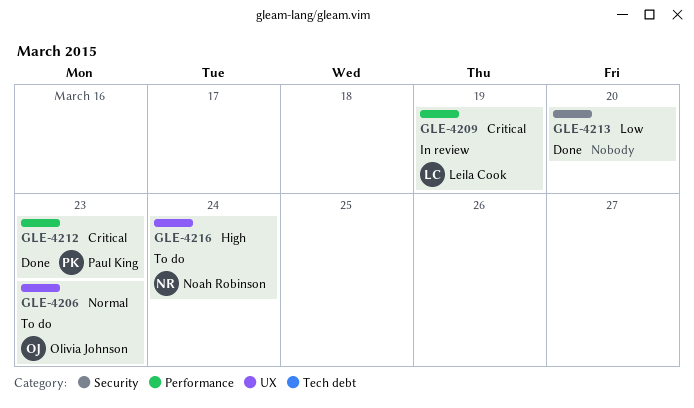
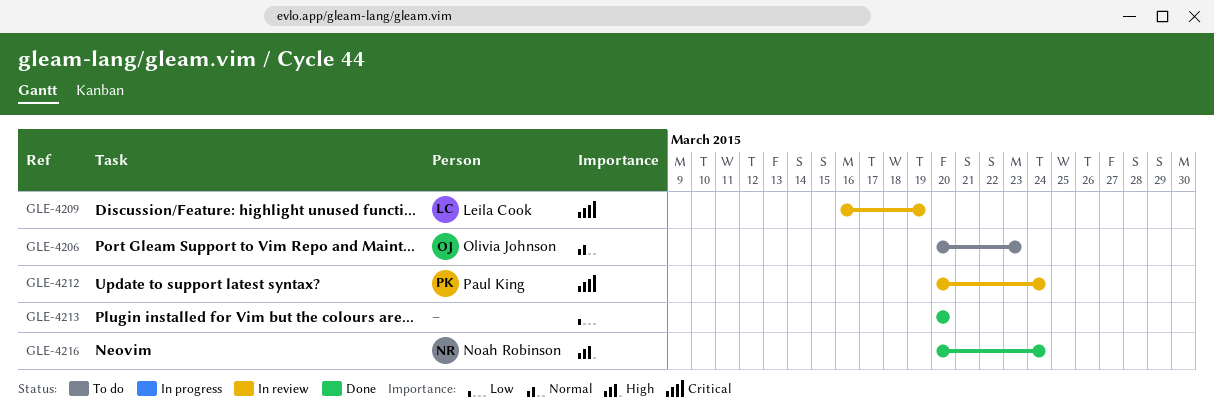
GLE-4212, status: Done -> In review
GLE-4212, due: Mar 23 -> Mar 24
GLE-4216, status: To do -> Done

